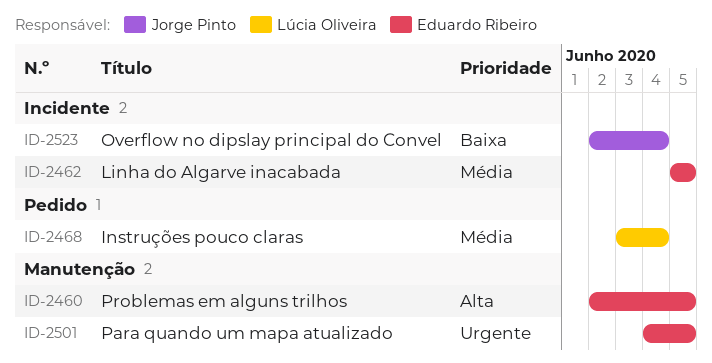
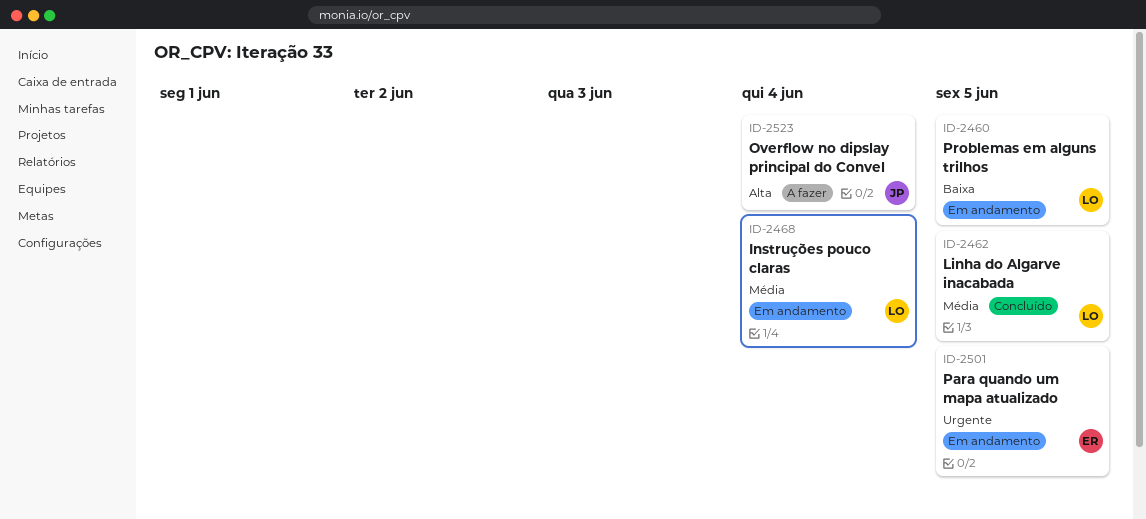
ID-2460, owner: Eduardo Ribeiro -> Lúcia Oliveira
ID-2460, priority: Alta -> Baixa
ID-2462, owner: Eduardo Ribeiro -> Lúcia Oliveira
ID-2523, priority: Baixa -> Alta

